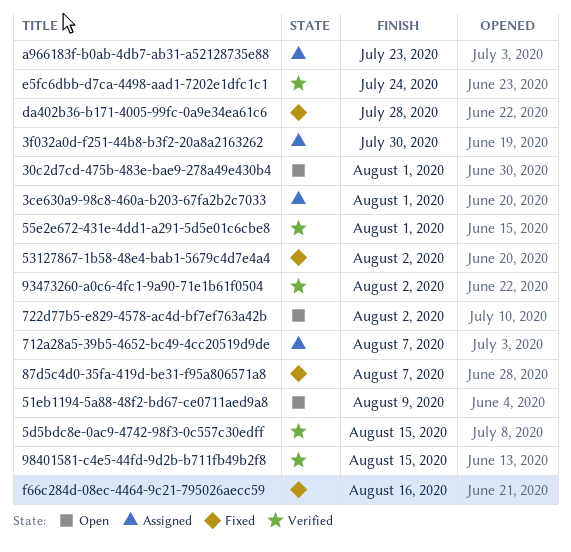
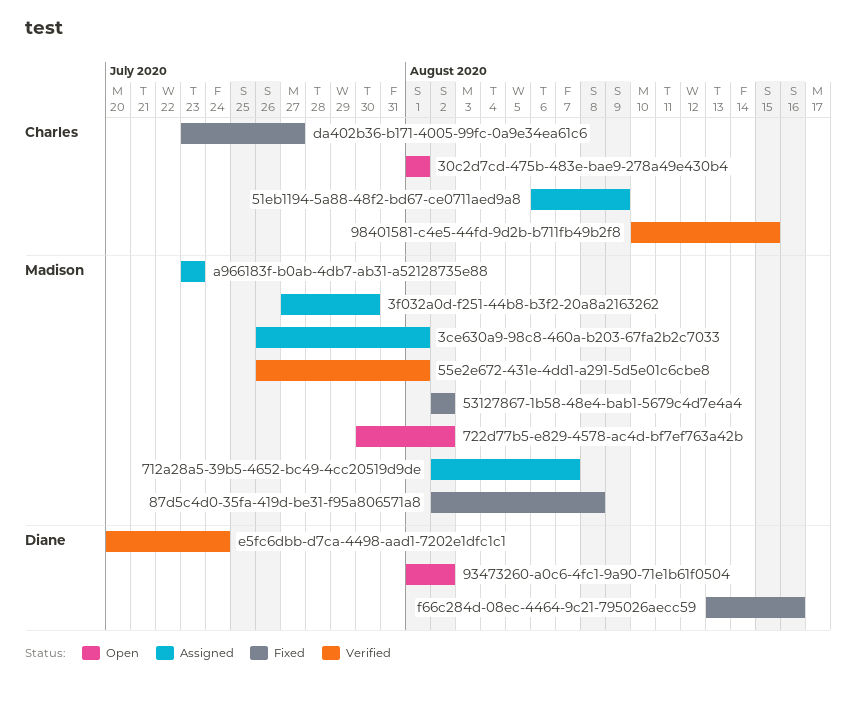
51eb1194-5a88-48f2-bd67-ce0711aed9a8, status: Open -> Assigned
5d5bdc8e-0ac9-4742-98f3-0c557c30edff: present -> none
87d5c4d0-35fa-419d-be31-f95a806571a8, due: Aug 7 -> Aug 8
93473260-a0c6-4fc1-9a90-71e1b61f0504, status: Verified -> Open
da402b36-b171-4005-99fc-0a9e34ea61c6, due: Jul 28 -> Jul 27

